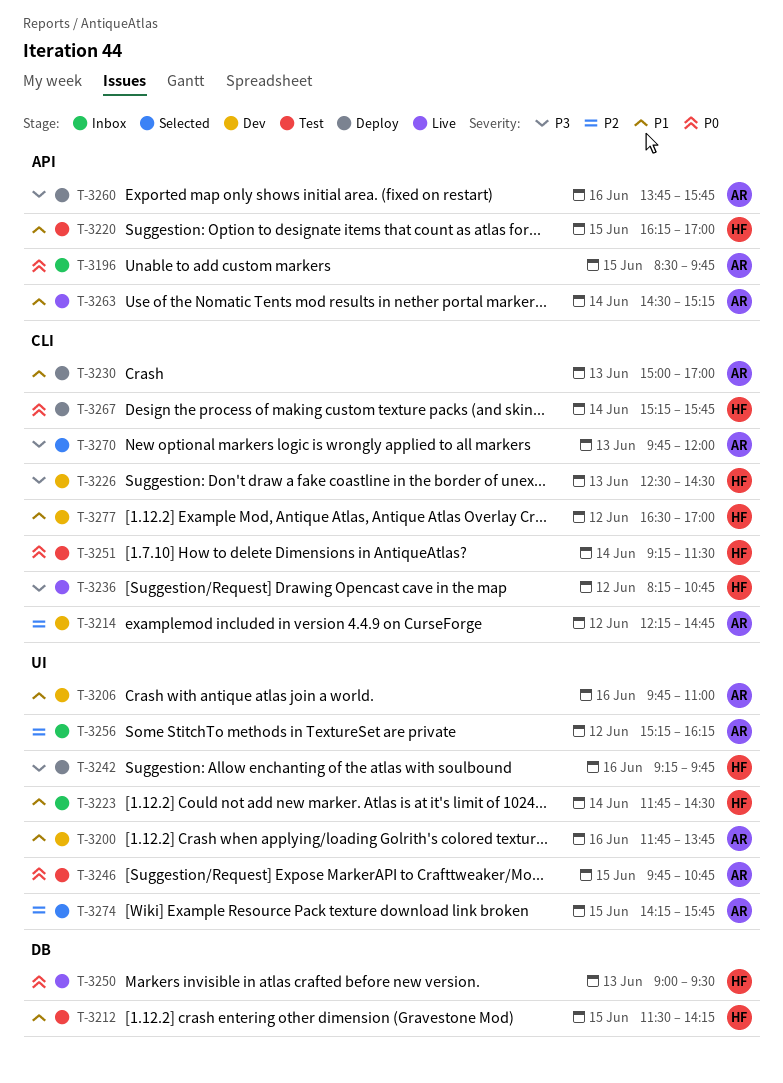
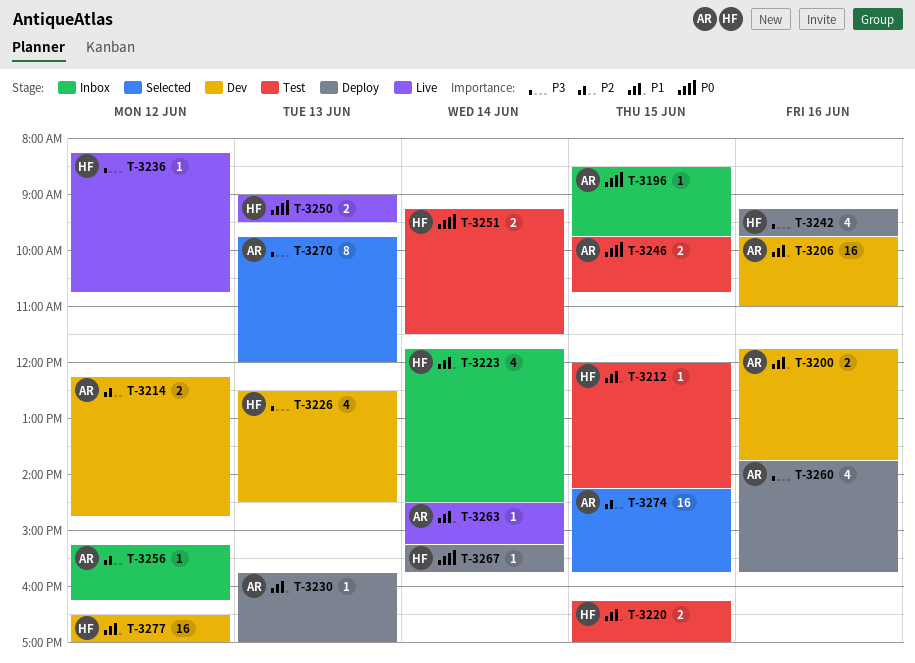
T-3212, begins: 11:30 -> 12:00
T-3230, begins: 15:00 -> 15:45

